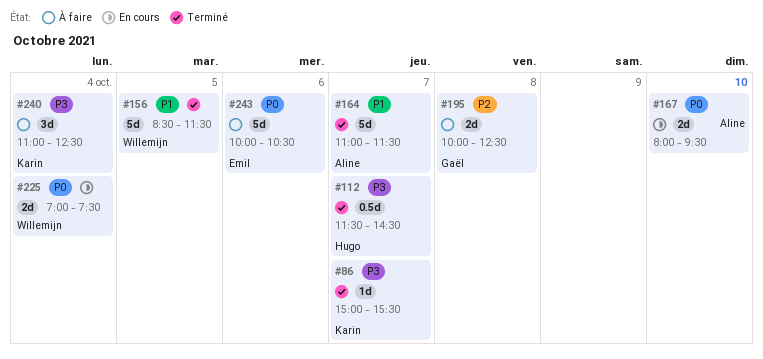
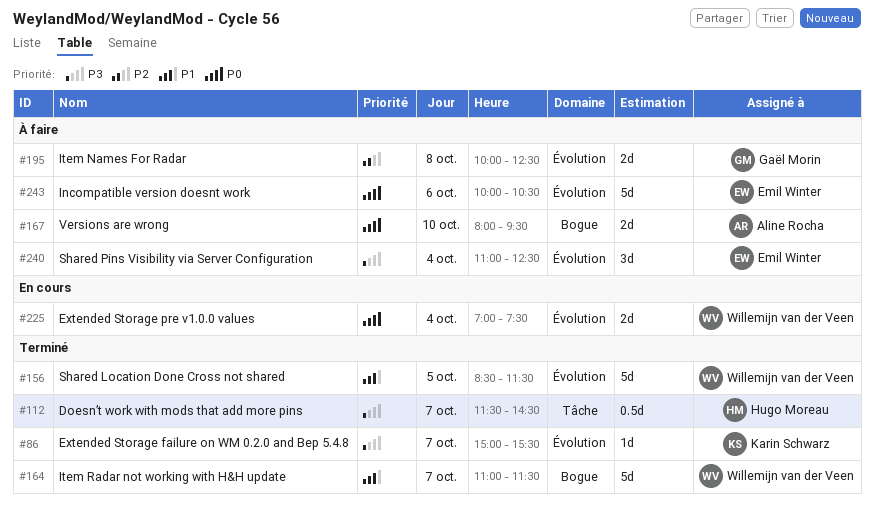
#164, owner: Aline Rocha -> Willemijn van der Veen
#167, status: En cours -> À faire
#240, owner: Karin Schwarz -> Emil Winter

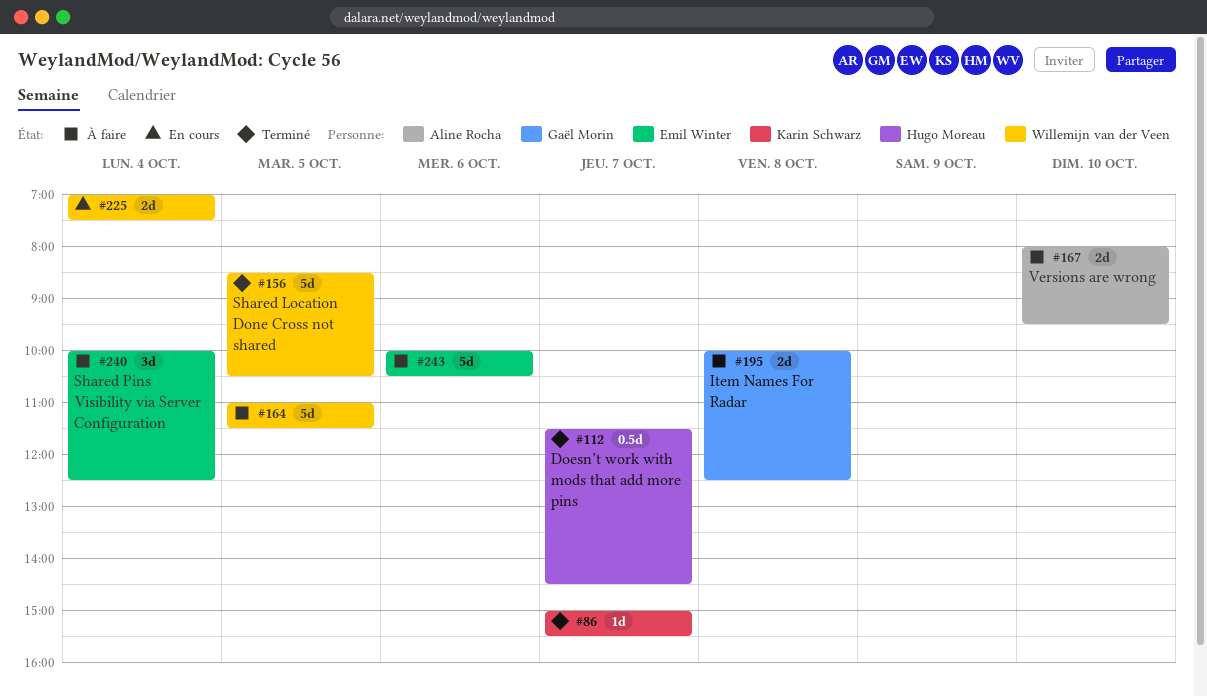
#156, ends: 11:30 -> 10:30
#164, status: Terminé -> À faire
#164, day: Oct 7 -> Oct 5
#240, begins: 11:00 -> 10:00

